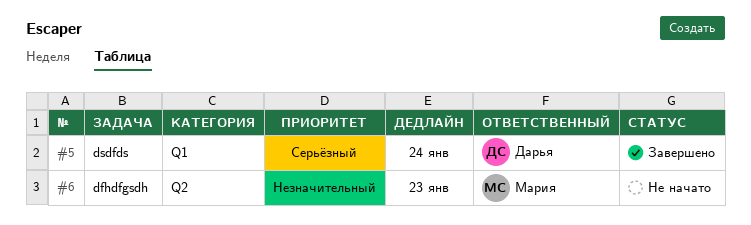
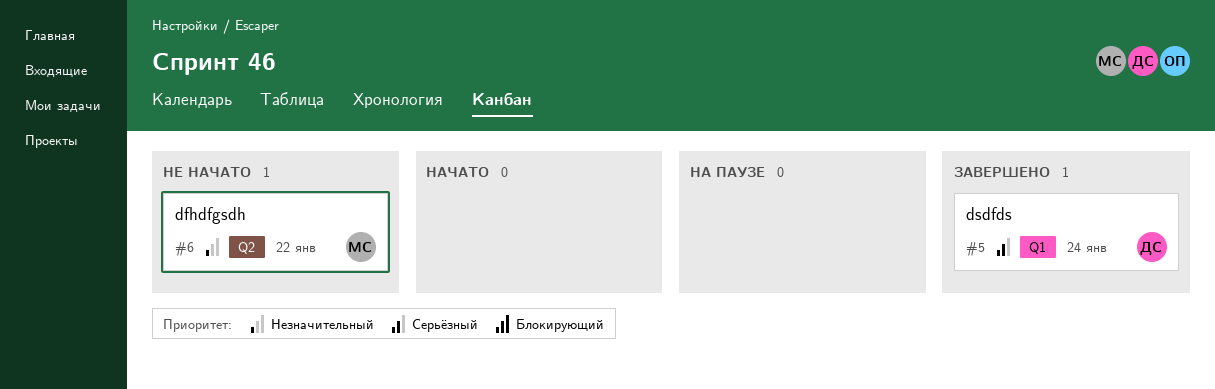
#6, due: Jan 23 -> Jan 22

